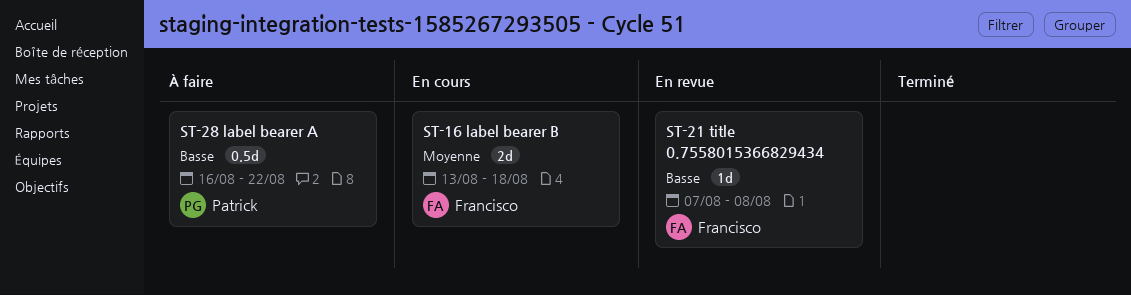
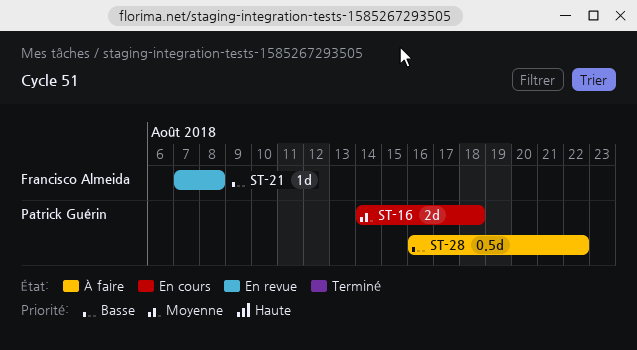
ST-16, owner: Francisco Almeida -> Patrick Guérin
ST-16, start: Aug 13 -> Aug 14

